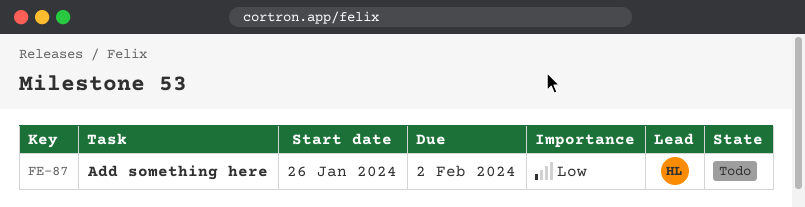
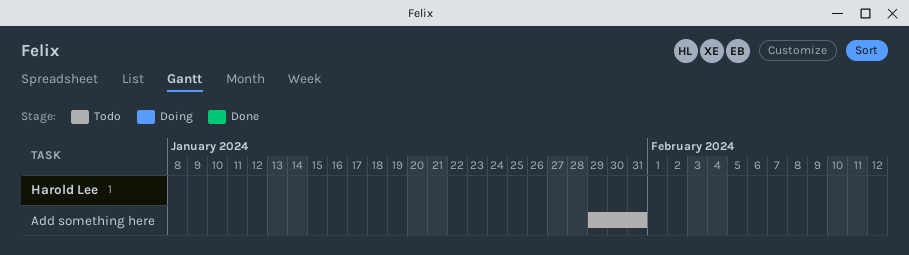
Add something here, start: Jan 26 -> Jan 29
Add something here, due: Feb 2 -> Jan 31

